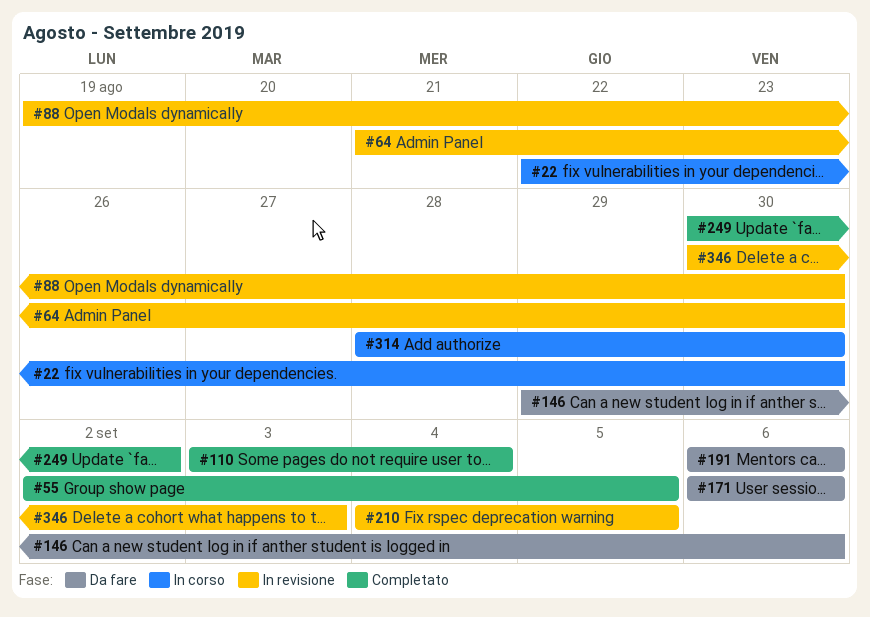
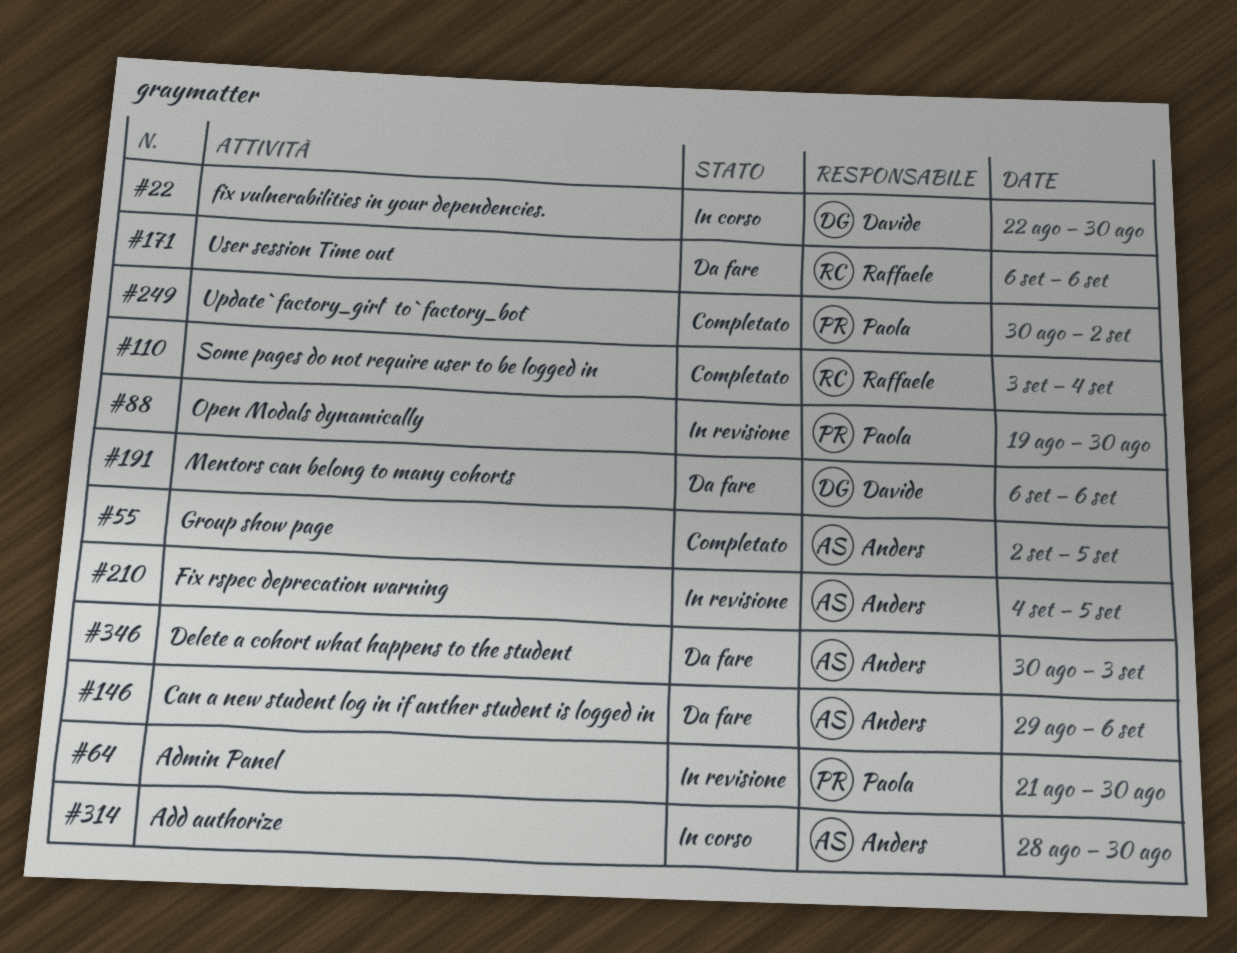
#346, status: In revisione -> Da fare

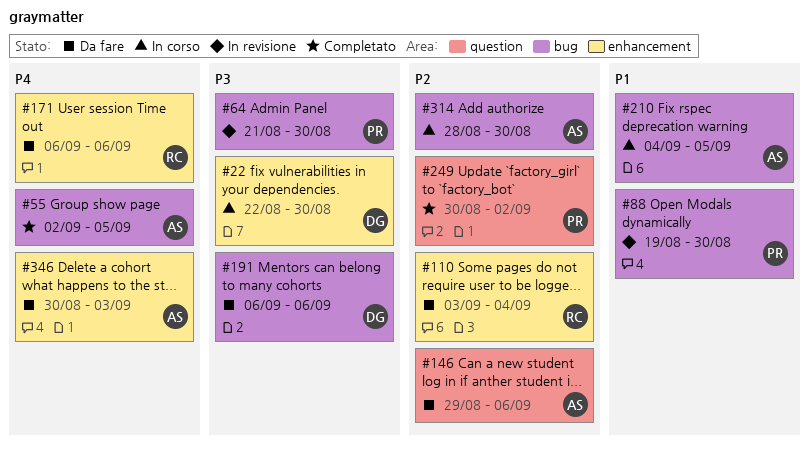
#110, status: Completato -> Da fare
#210, status: In revisione -> In corso

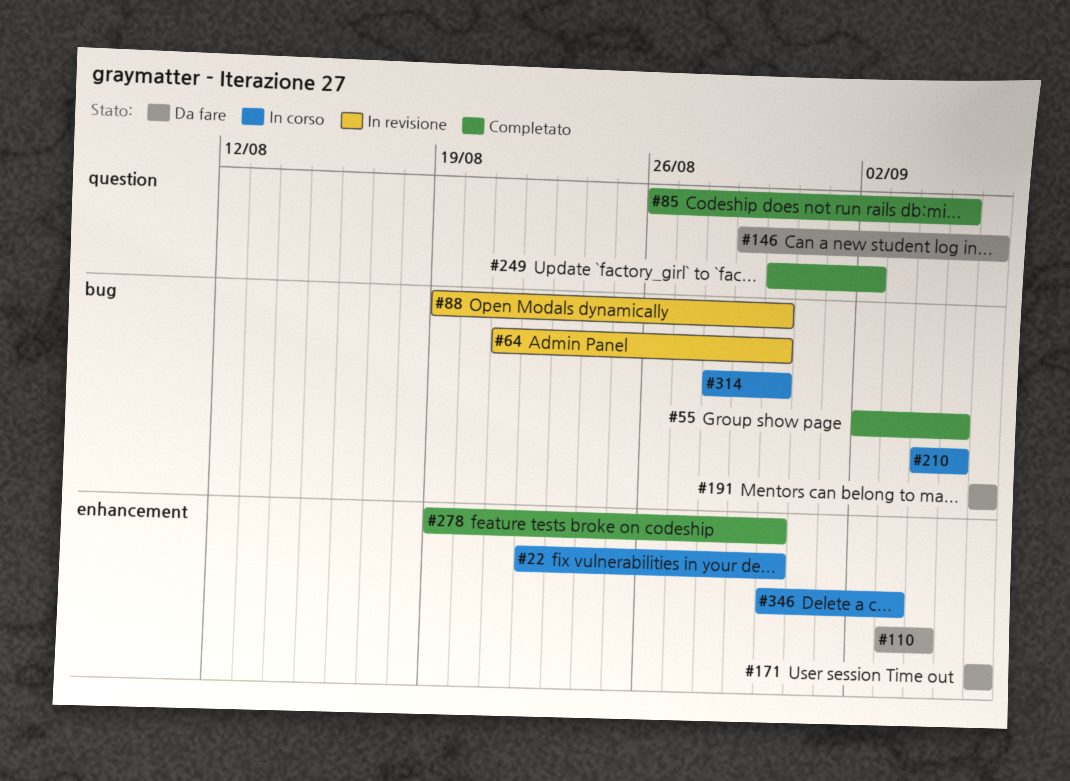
#85: none -> present
#278: none -> present
#346, status: Da fare -> In corso

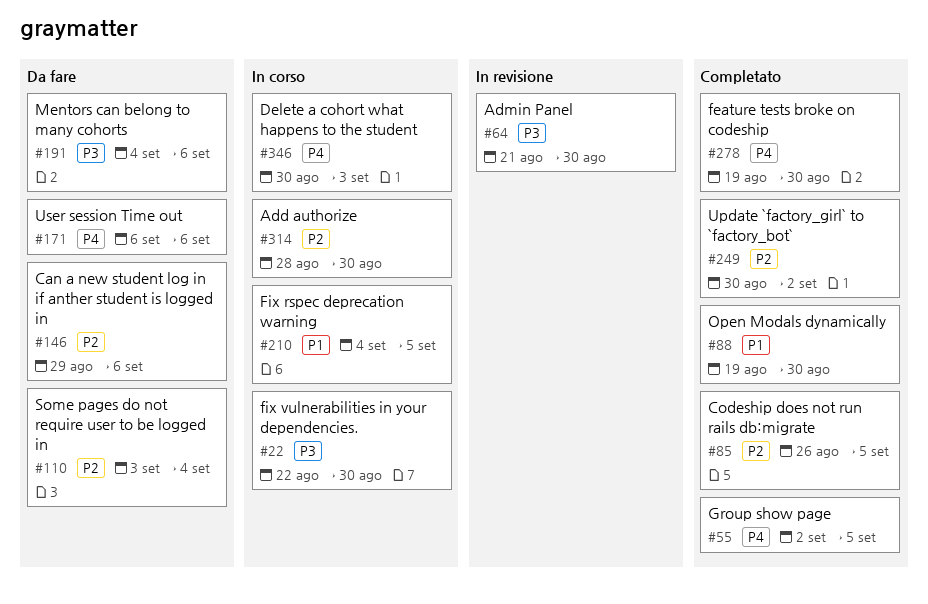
#88, status: In revisione -> Completato
#191, start: Sep 6 -> Sep 4

